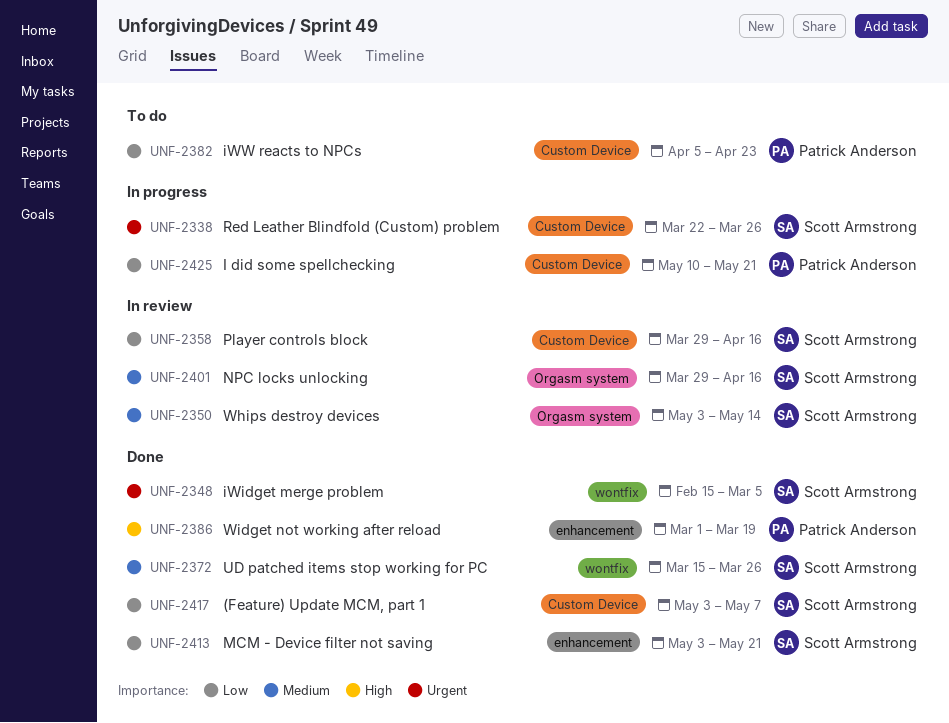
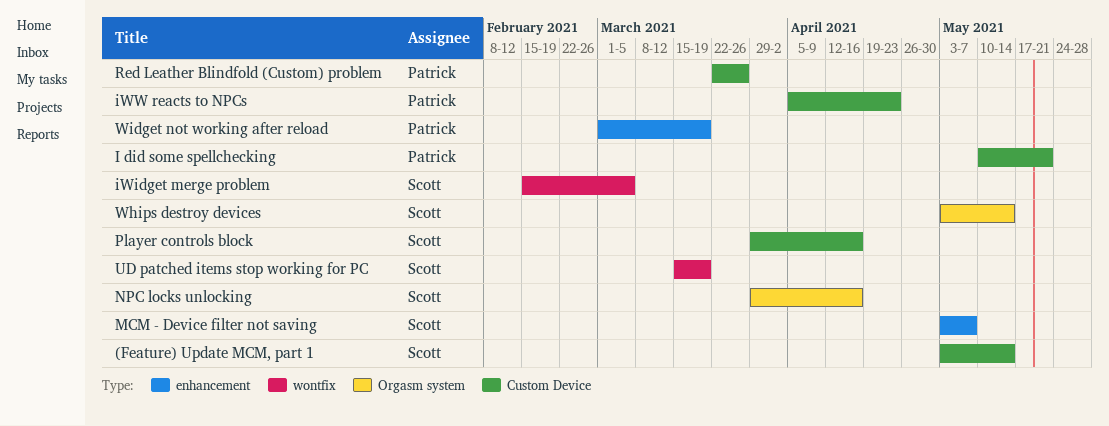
(Feature) Update MCM, part 1, due: May 7 -> May 14
MCM - Device filter not saving, due: May 21 -> May 7
Red Leather Blindfold (Custom) problem, owner: Scott Armstrong -> Patrick Anderson
UD patched items stop working for PC, due: Mar 26 -> Mar 19

